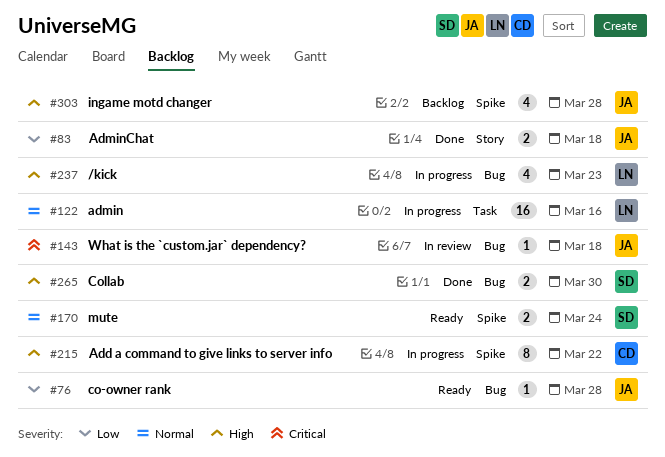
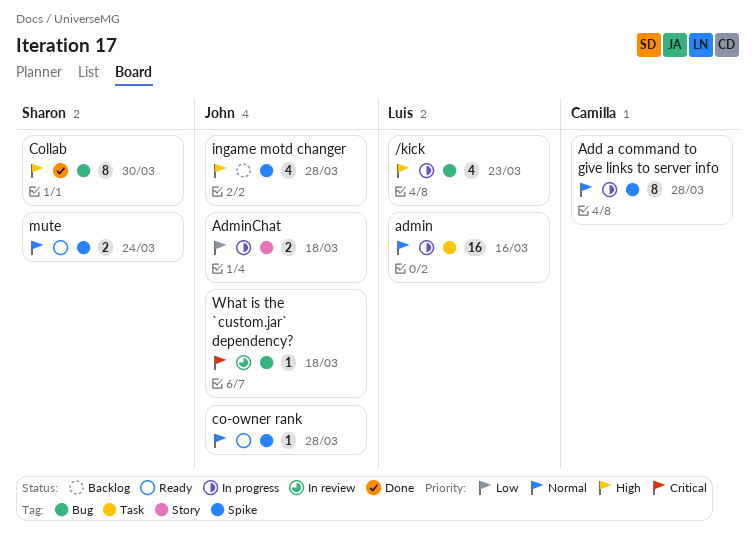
Add a command to give links to server info, priority: High -> Normal
Add a command to give links to server info, due: Mar 22 -> Mar 28
AdminChat, status: Done -> In progress
co-owner rank, priority: Low -> Normal
co-owner rank, label: Bug -> Spike
Collab, estimate: 2 -> 8

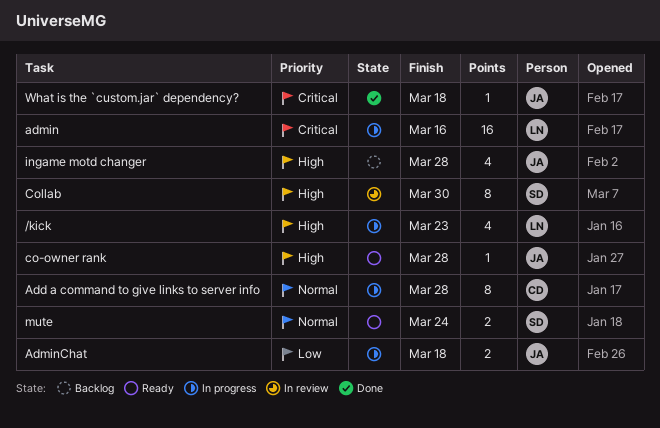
admin, priority: Normal -> Critical
co-owner rank, priority: Normal -> High
Collab, status: Done -> In review
What is the `custom.jar` dependency?, status: In review -> Done

